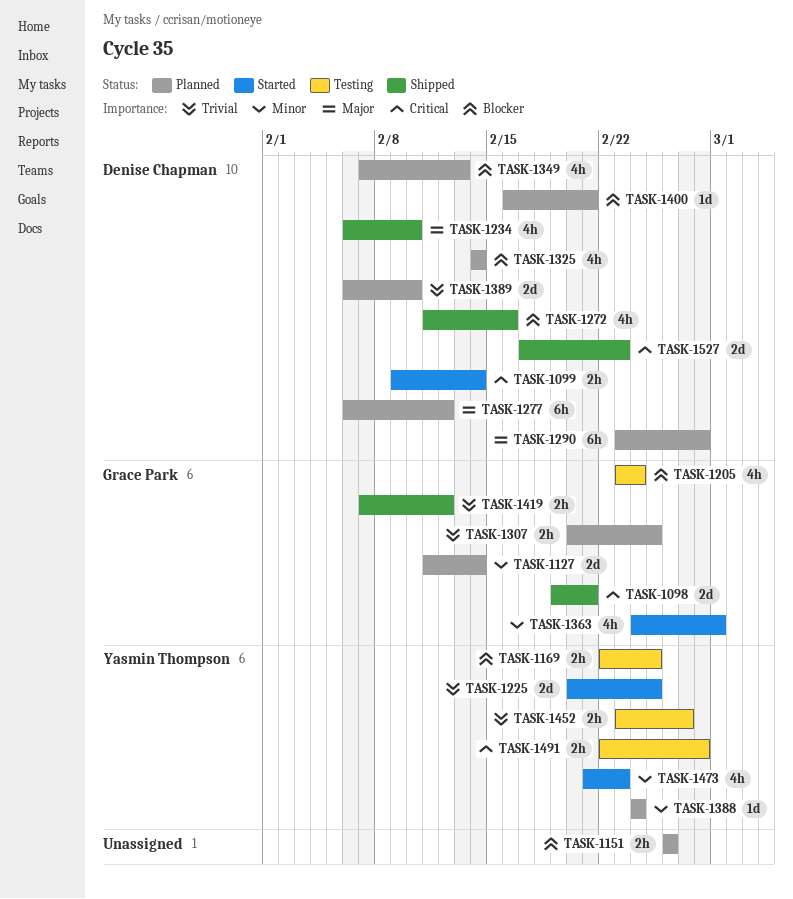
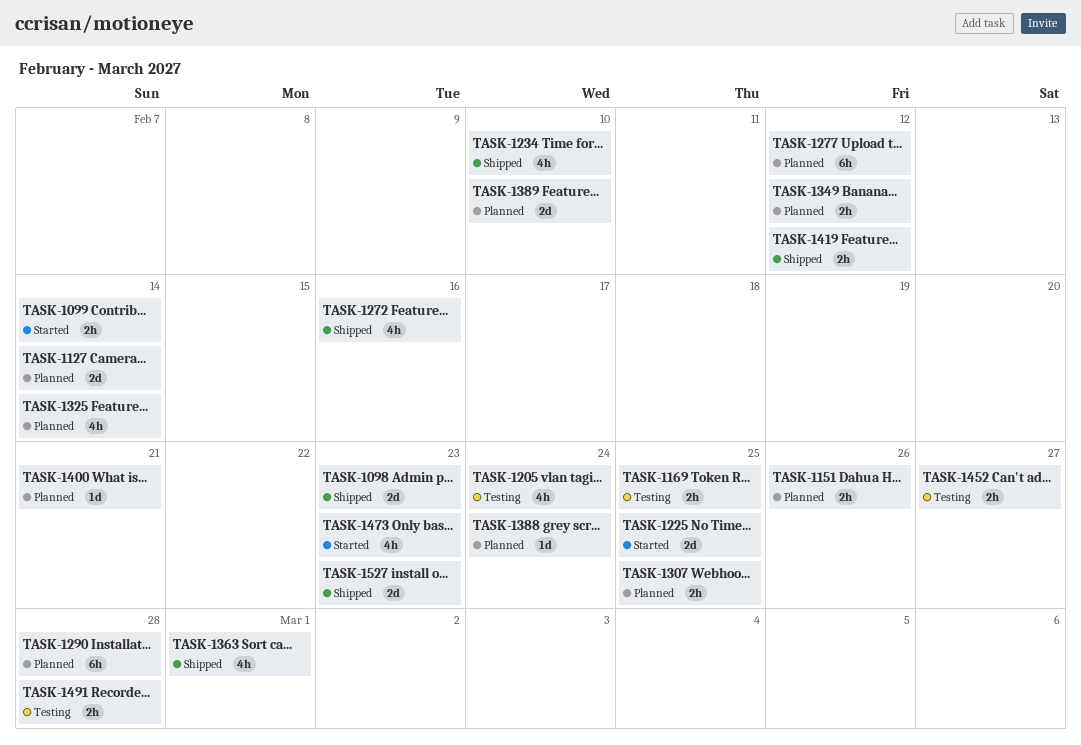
TASK-1098, due: Feb 21 -> Feb 23
TASK-1349, estimate: 4h -> 2h
TASK-1349, due: Feb 13 -> Feb 12
TASK-1363, status: Started -> Shipped

